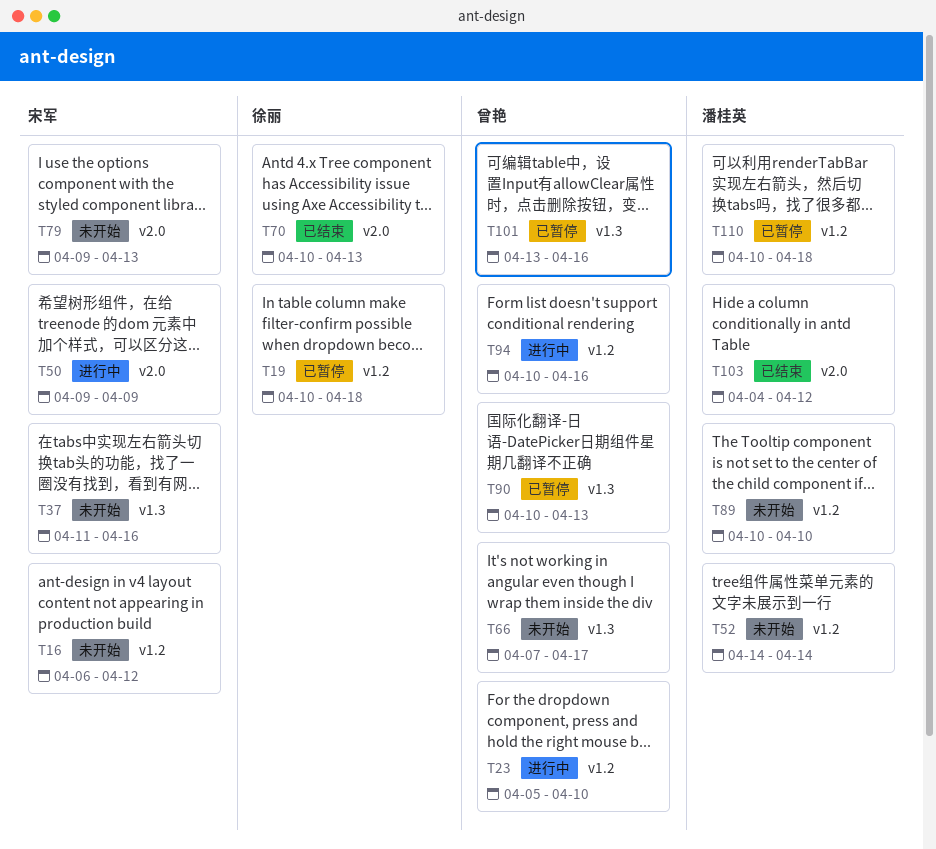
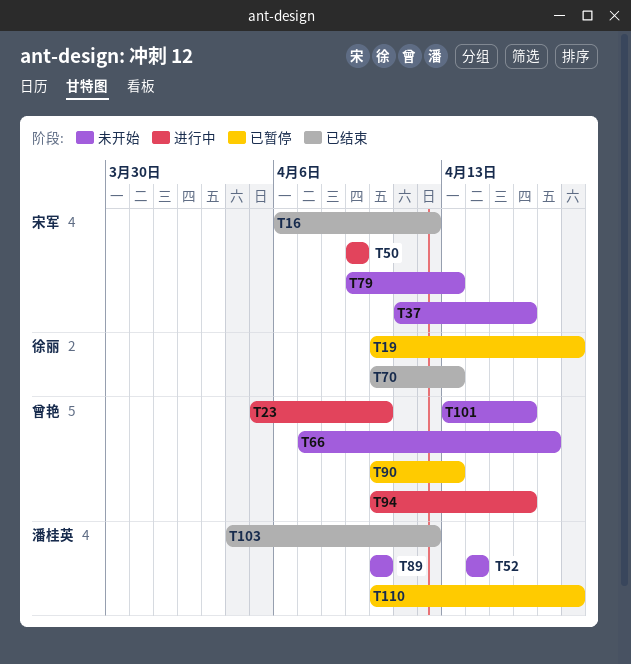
T16, status: 未开始 -> 已结束
T101, status: 已暂停 -> 未开始

